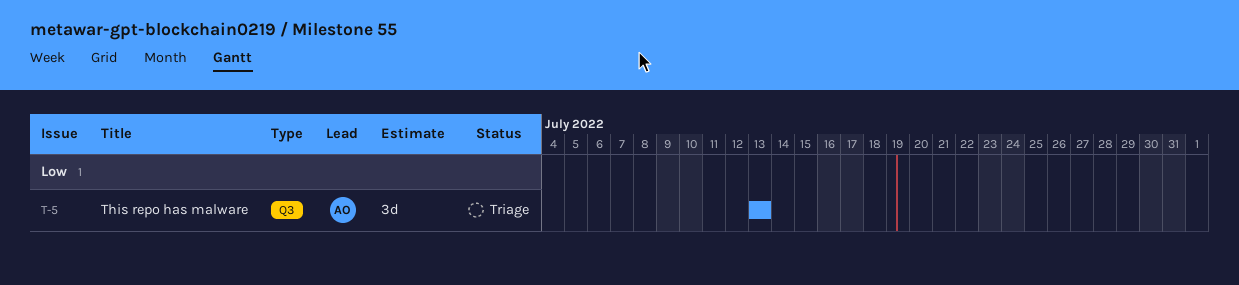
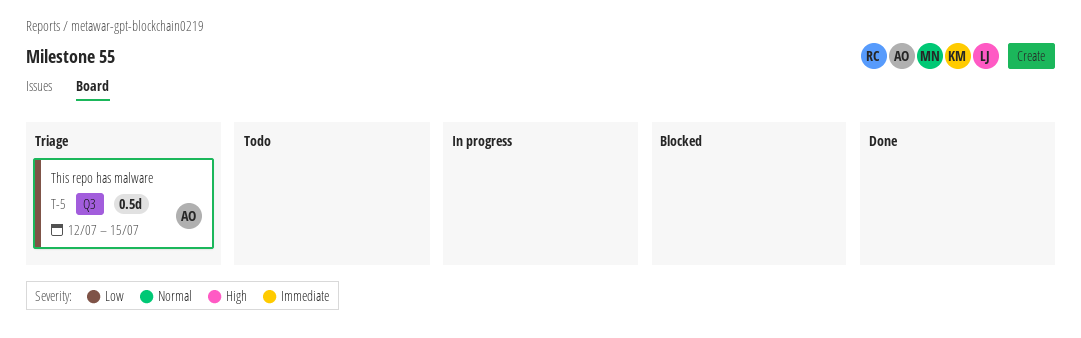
T-5, estimate: 3d -> 0.5d
T-5, start: Jul 13 -> Jul 12
T-5, due: Jul 13 -> Jul 15

